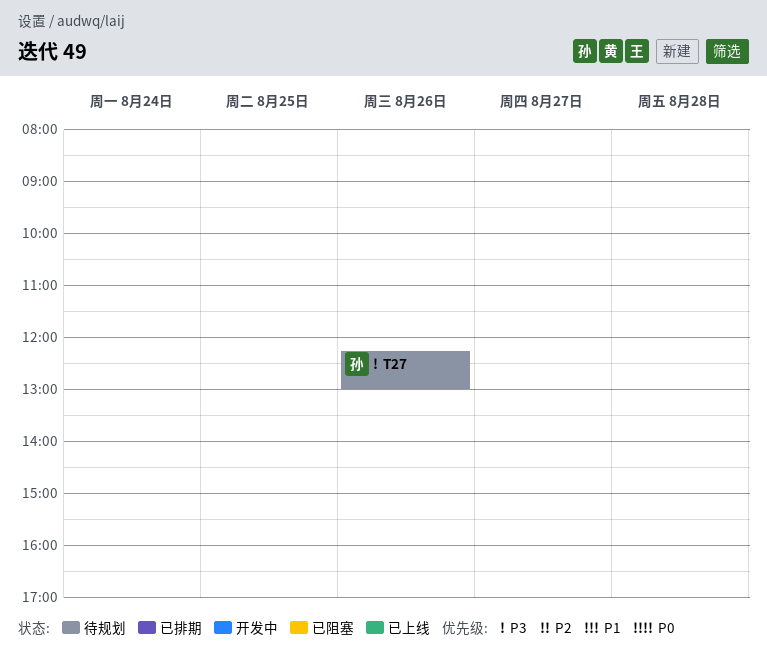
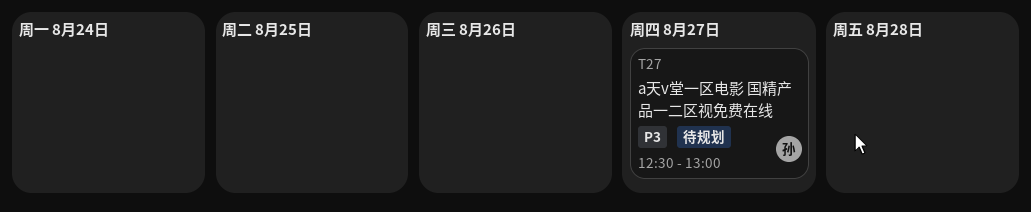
T27, day: Aug 26 -> Aug 27
T27, begins: 12:15 -> 12:30

